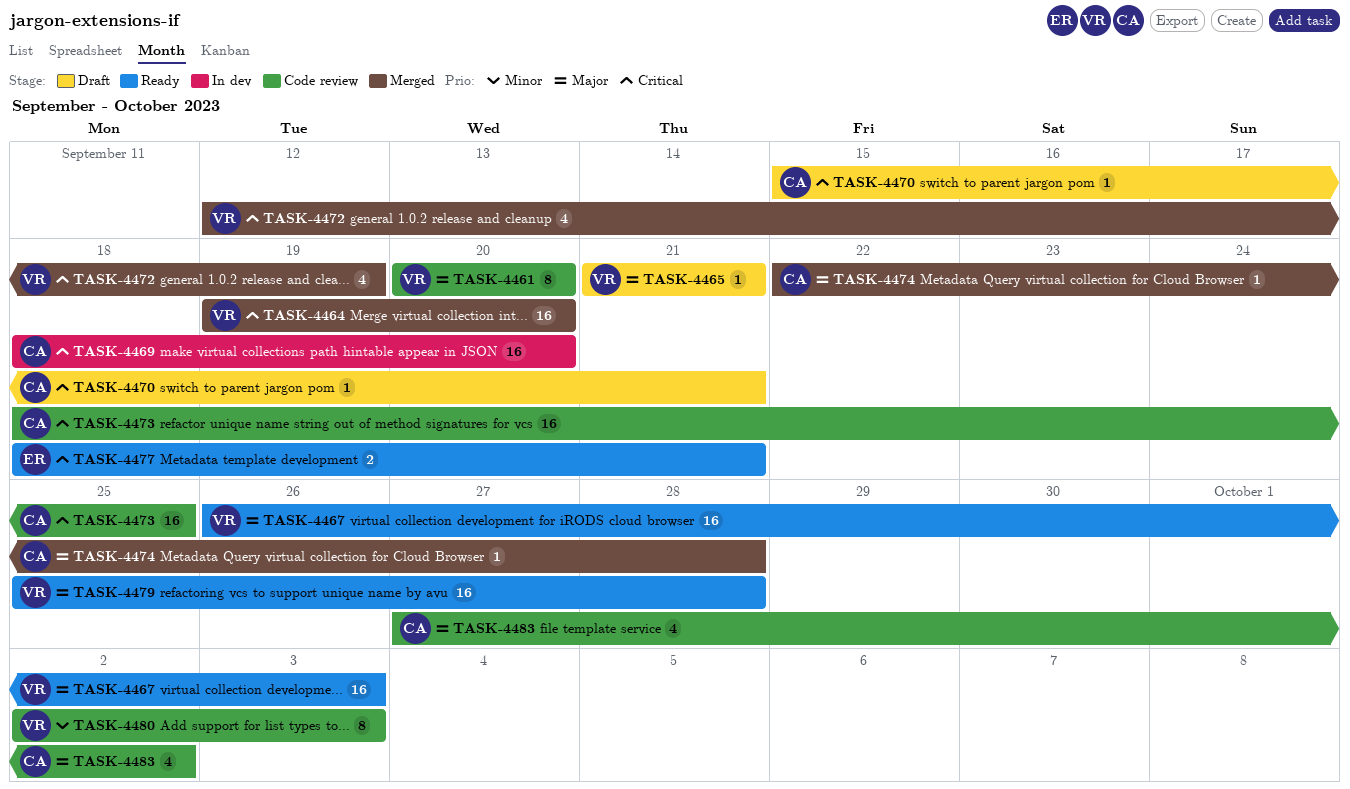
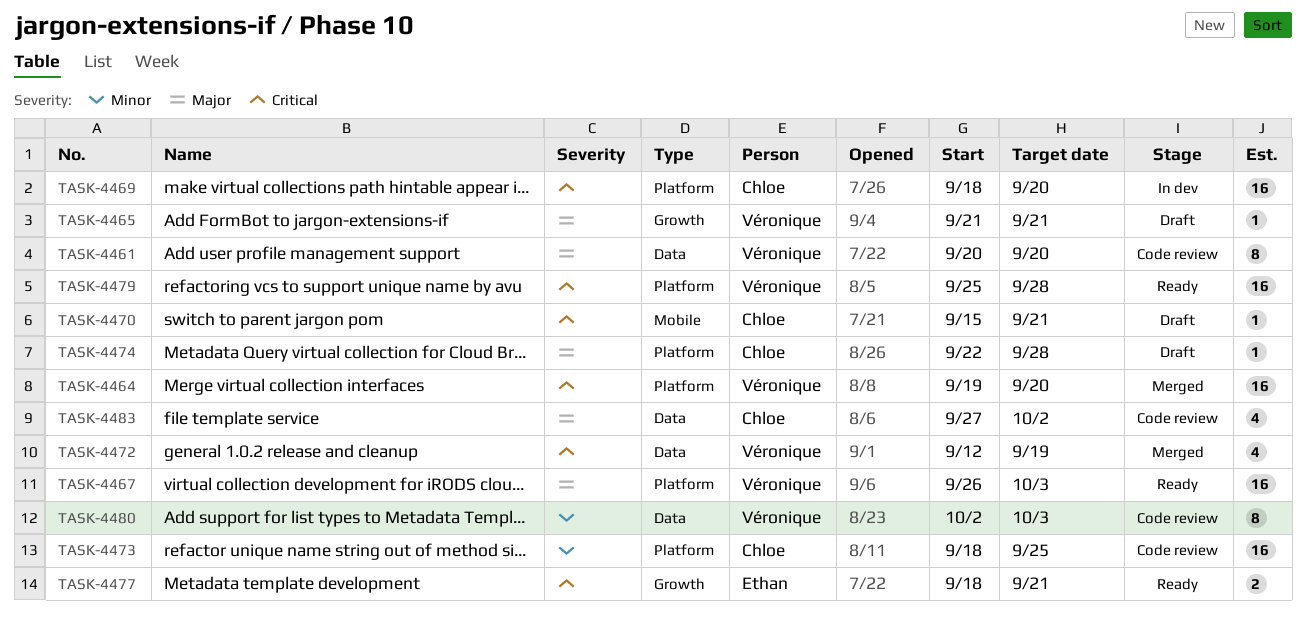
TASK-4473, priority: Critical -> Minor
TASK-4474, status: Merged -> Draft
TASK-4479, priority: Major -> Critical

